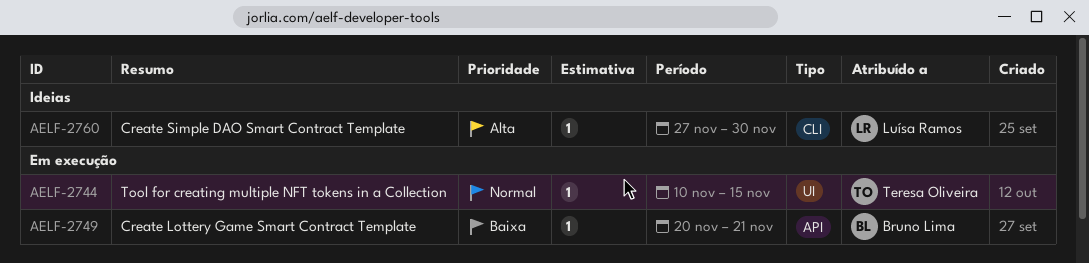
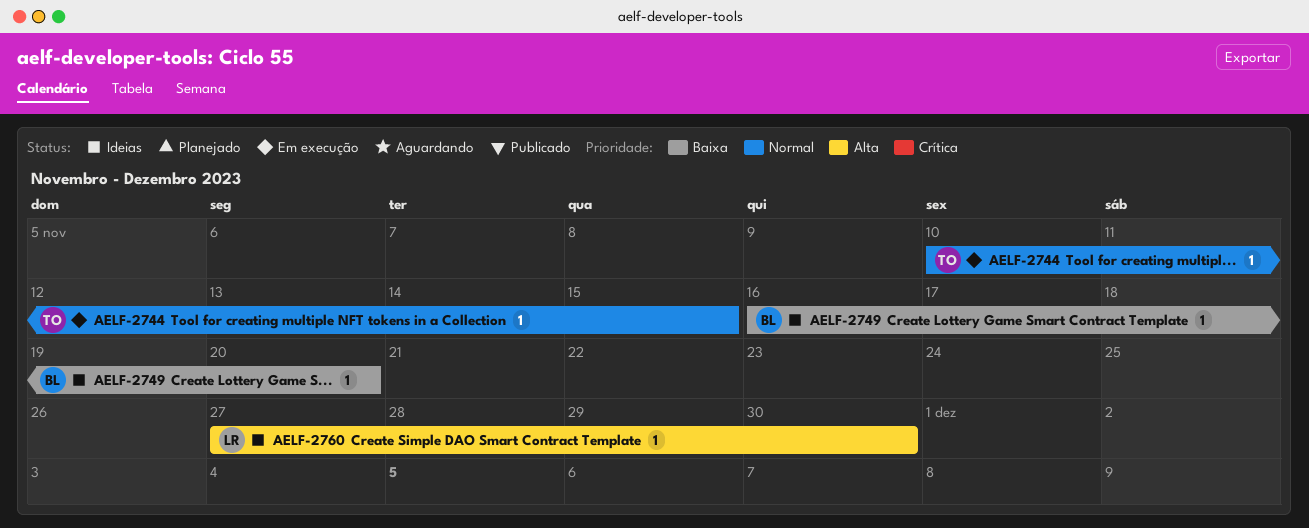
AELF-2749, status: Em execução -> Ideias
AELF-2749, start: Nov 20 -> Nov 16
AELF-2749, due: Nov 21 -> Nov 20

